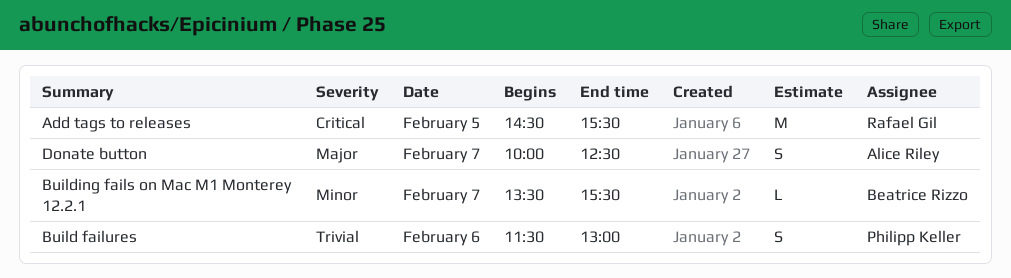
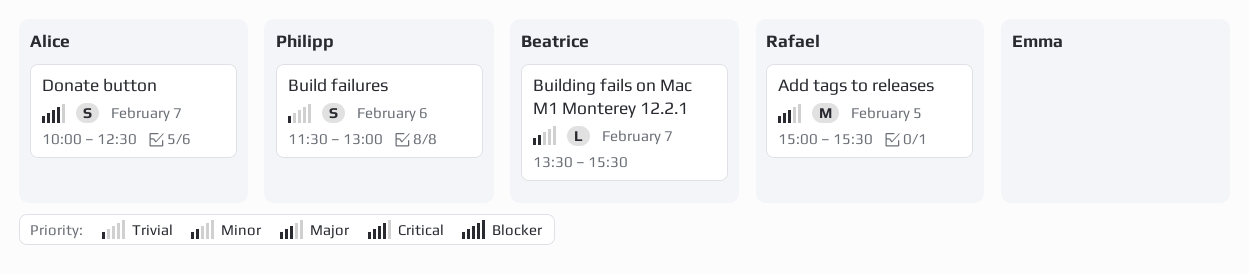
Add tags to releases, priority: Critical -> Major
Add tags to releases, begins: 14:30 -> 15:00
Donate button, priority: Major -> Critical

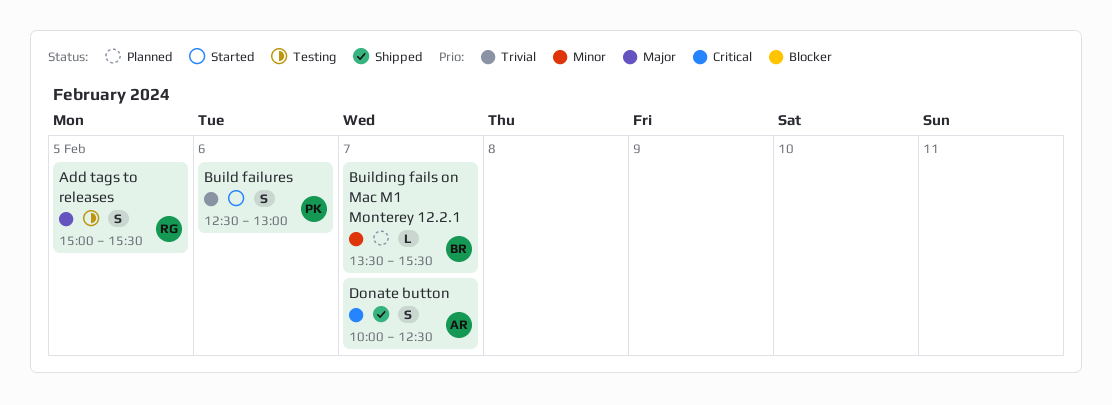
Add tags to releases, estimate: M -> S
Build failures, begins: 11:30 -> 12:30

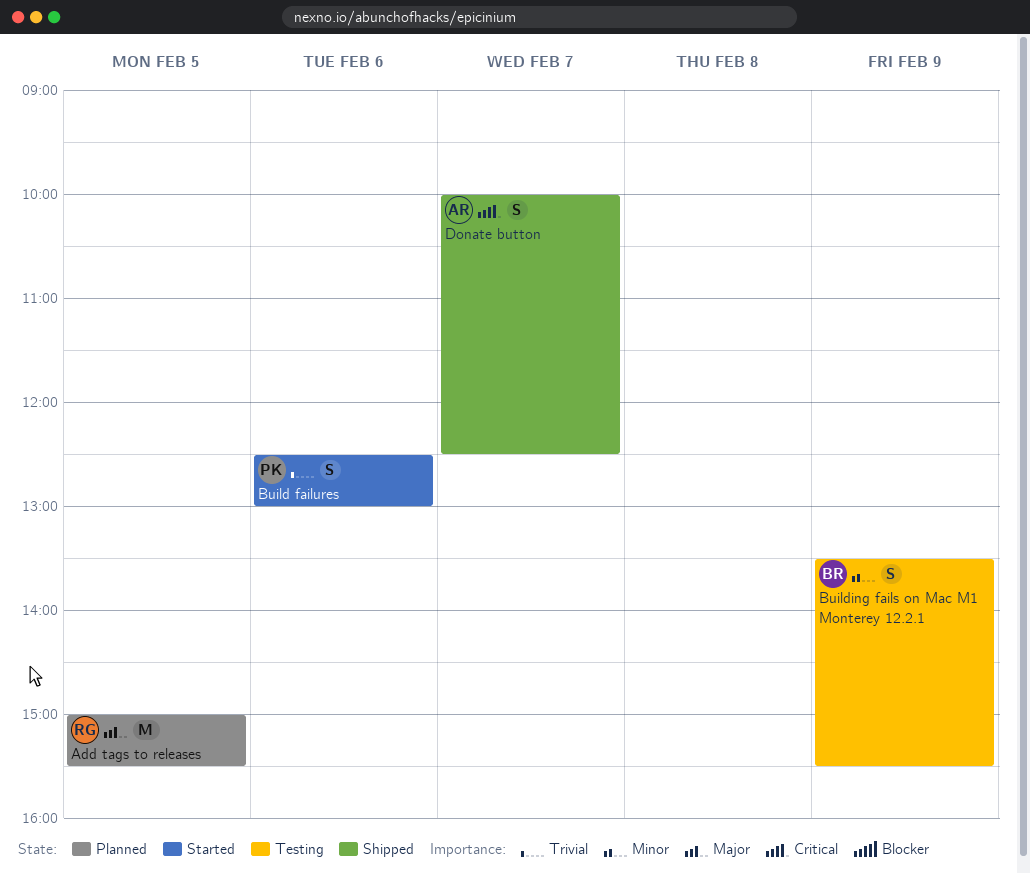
Add tags to releases, status: Testing -> Planned
Add tags to releases, estimate: S -> M
Building fails on Mac M1 Monterey 12.2.1, status: Planned -> Testing
Building fails on Mac M1 Monterey 12.2.1, estimate: L -> S
Building fails on Mac M1 Monterey 12.2.1, day: Feb 7 -> Feb 9

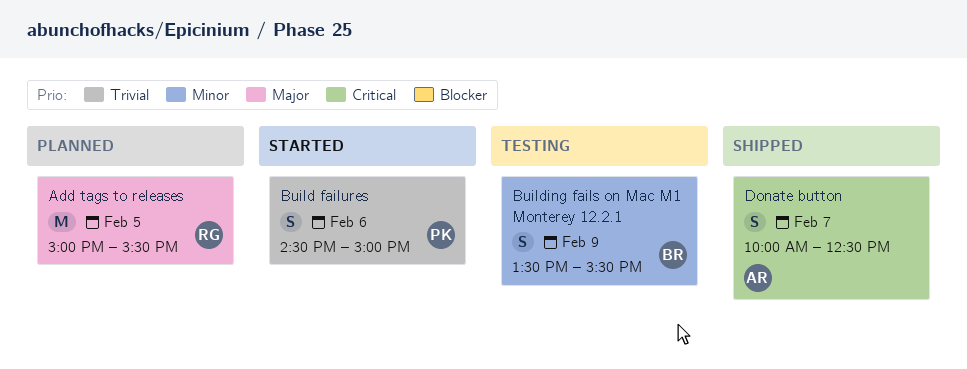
Build failures, begins: 12:30 -> 14:30
Build failures, ends: 13:00 -> 15:00

